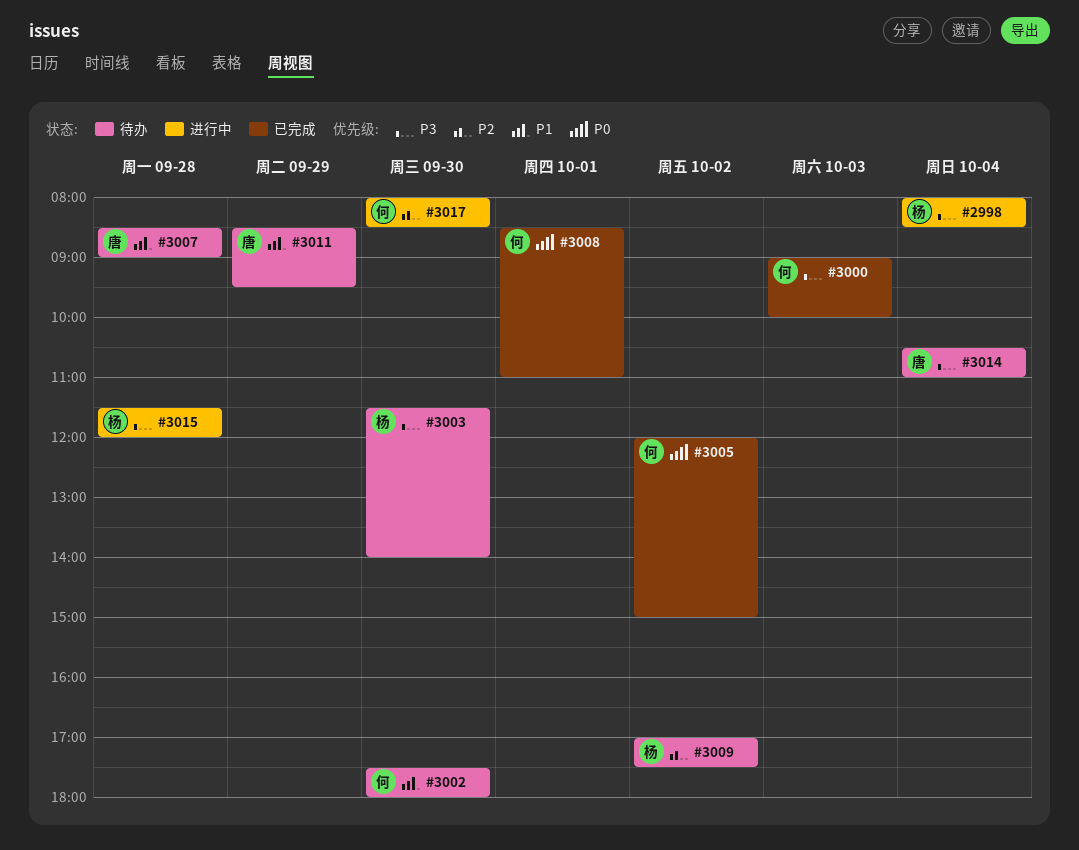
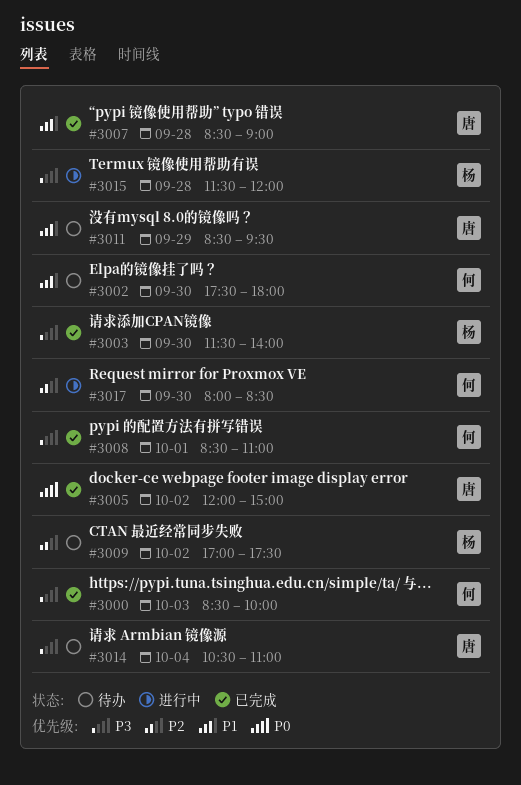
#2998: present -> none
#3000, begins: 09:00 -> 08:30
#3003, status: 待办 -> 已完成
#3005, owner: 何 -> 唐
#3007, status: 待办 -> 已完成
#3008, priority: P0 -> P3

